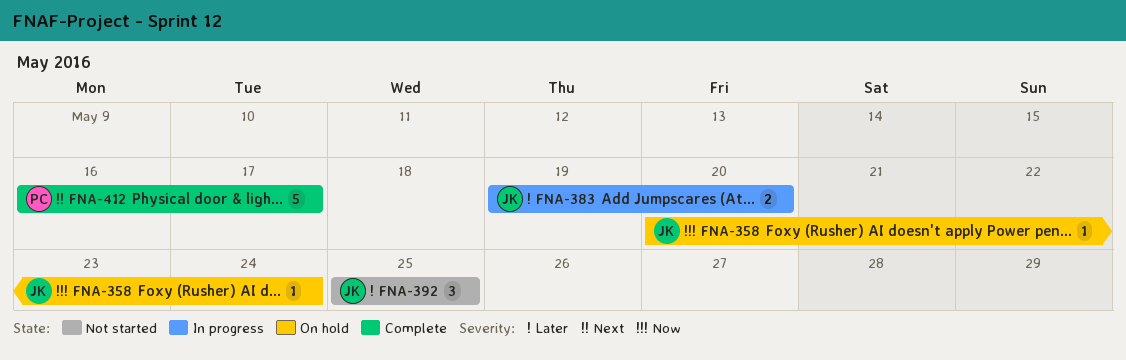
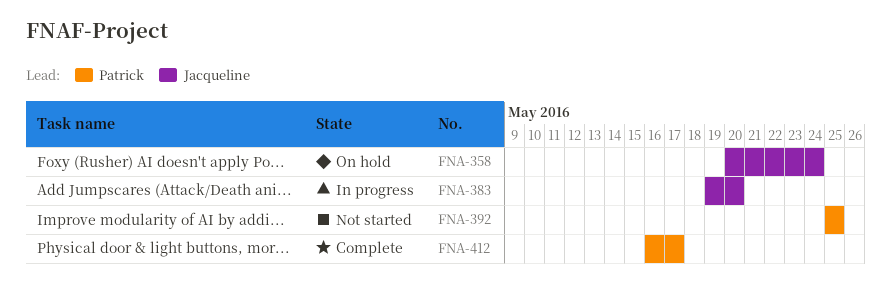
FNA-392, owner: Jacqueline -> Patrick

